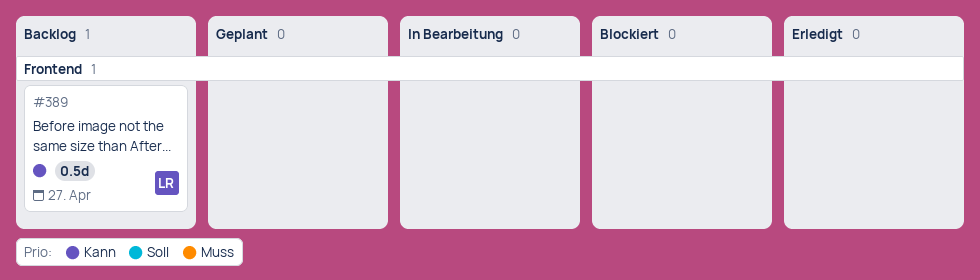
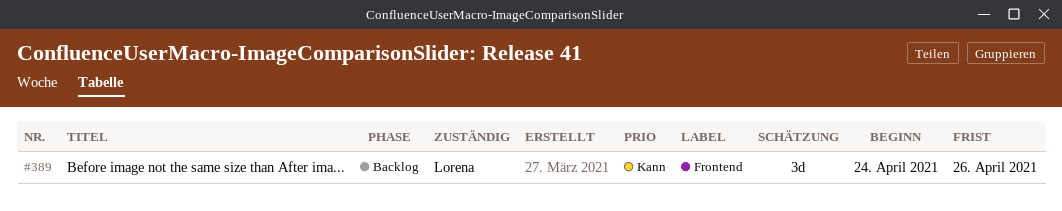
#389, estimate: 0.5d -> 3d
#389, due: Apr 27 -> Apr 26

